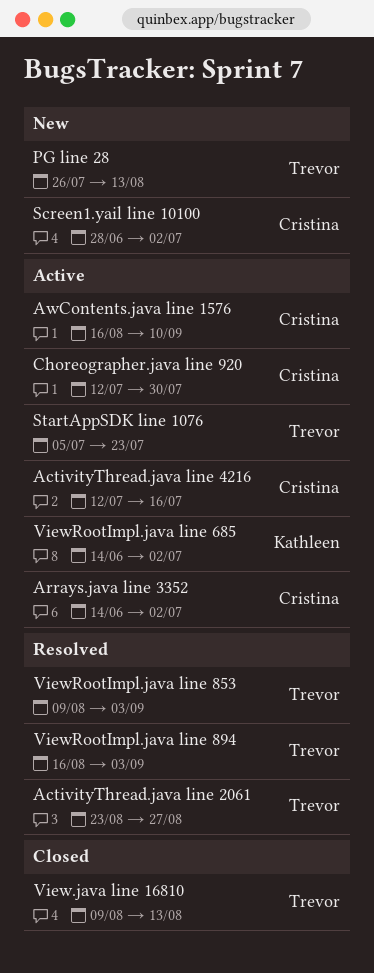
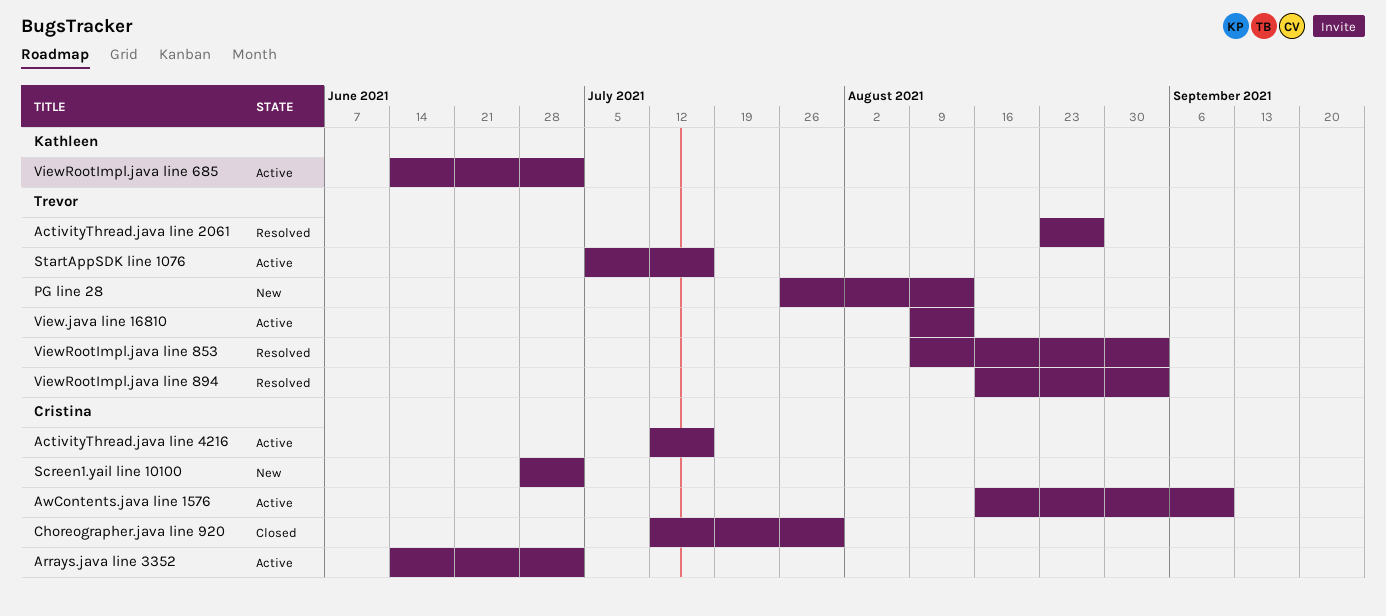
Choreographer.java line 920, status: Active -> Closed
StartAppSDK line 1076, due: Jul 23 -> Jul 16
View.java line 16810, status: Closed -> Active

